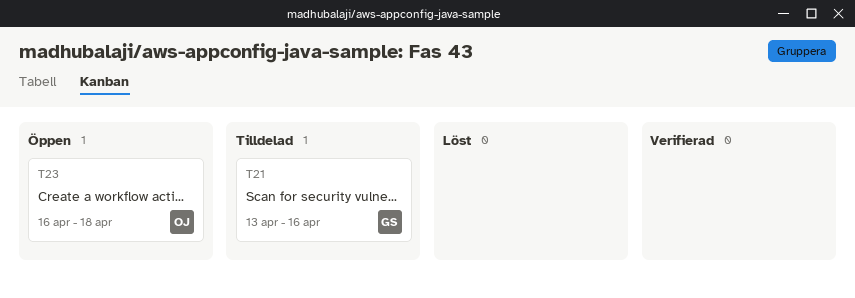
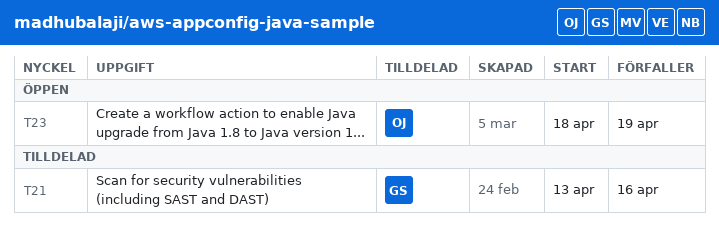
T23, start: Apr 16 -> Apr 18
T23, due: Apr 18 -> Apr 19

